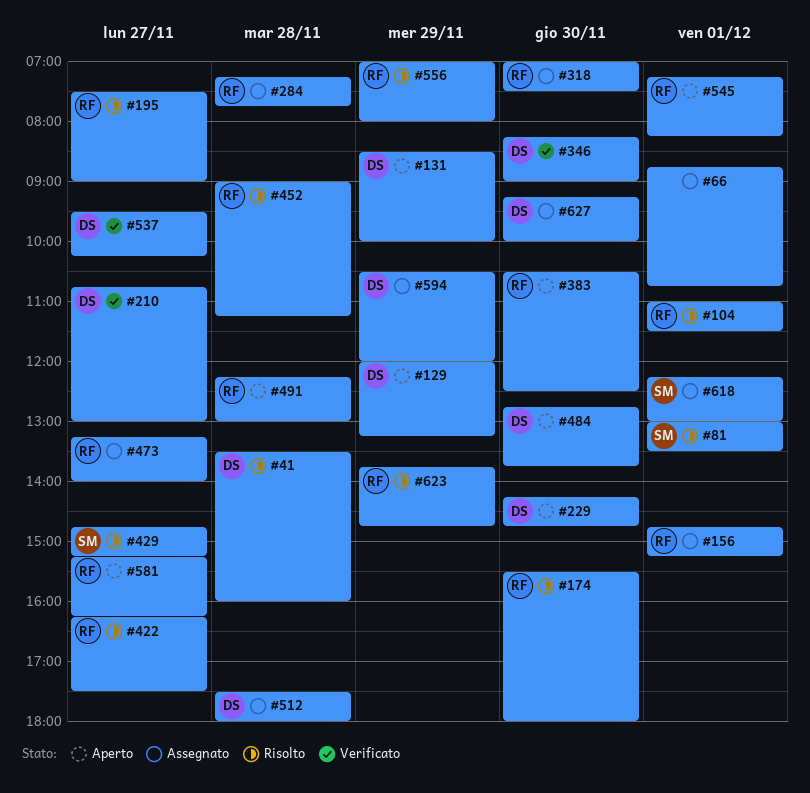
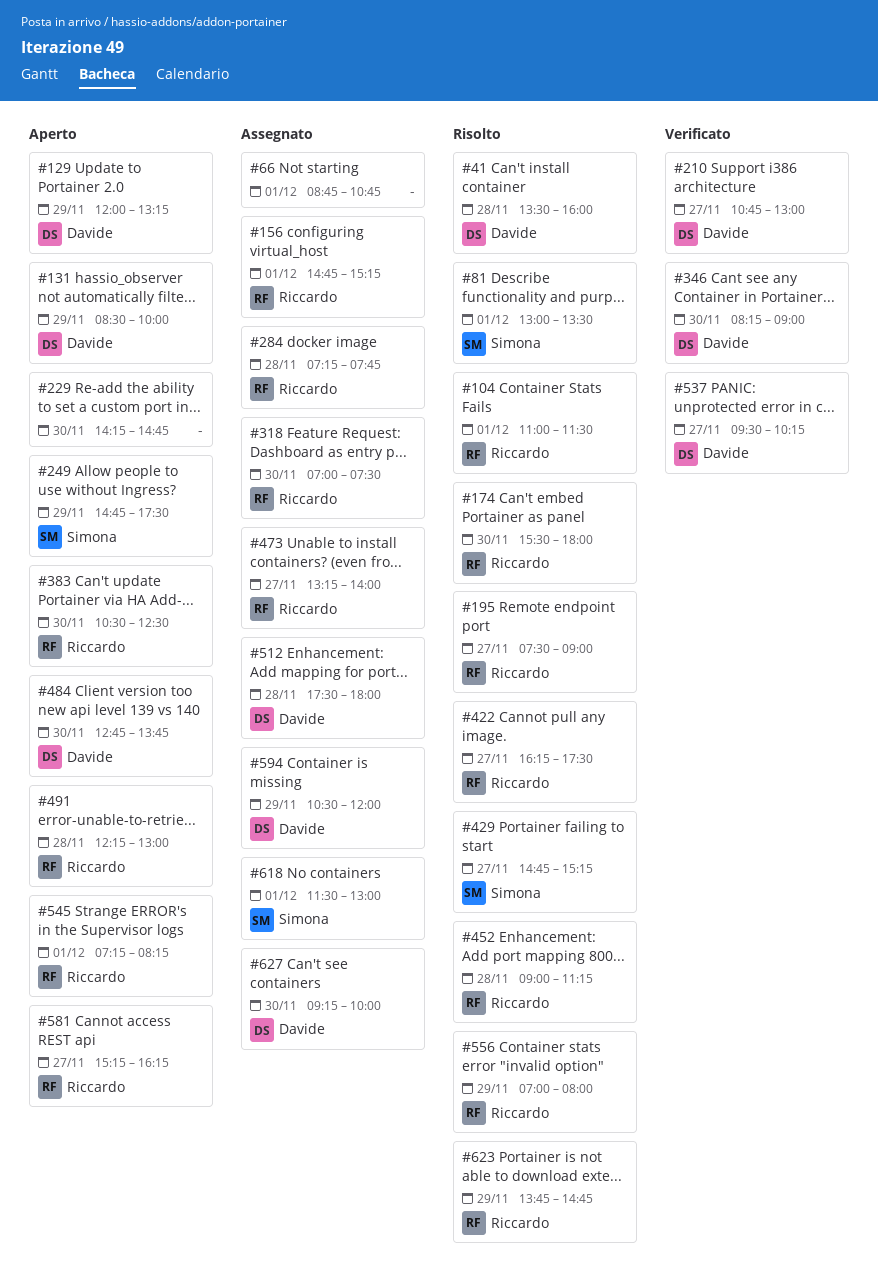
#229, owner: Davide -> none
#249: none -> present
#618, begins: 12:15 -> 11:30

